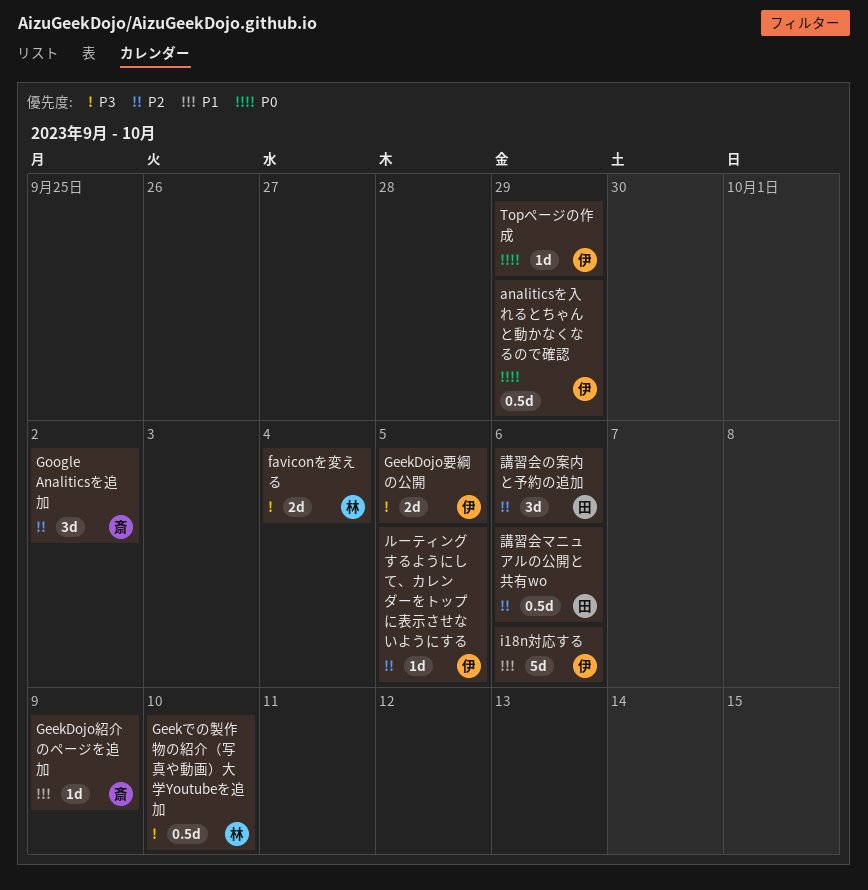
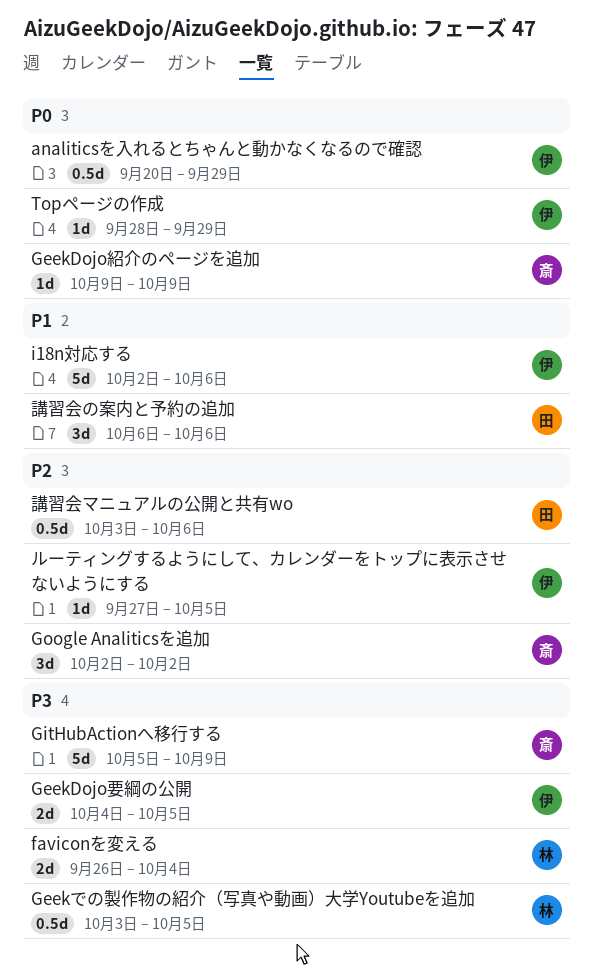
GeekDojo紹介のページを追加, priority: P1 -> P0
Geekでの製作物の紹介（写真や動画）大学Youtubeを追加, due: Oct 10 -> Oct 5
GitHubActionへ移行する: none -> present
講習会の案内と予約の追加, priority: P2 -> P1

